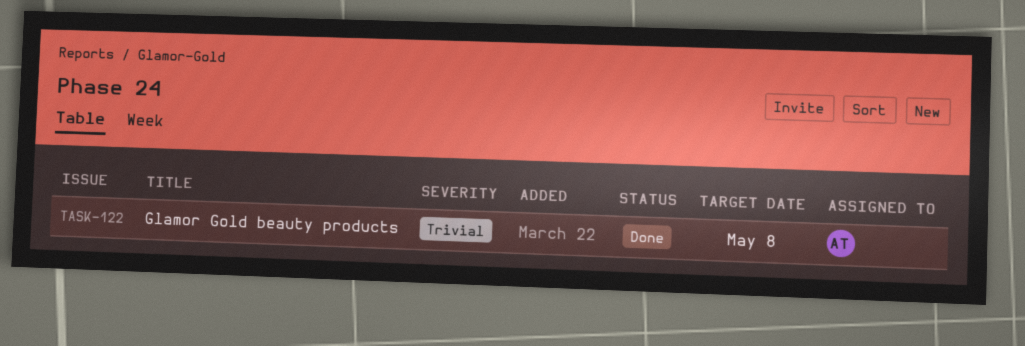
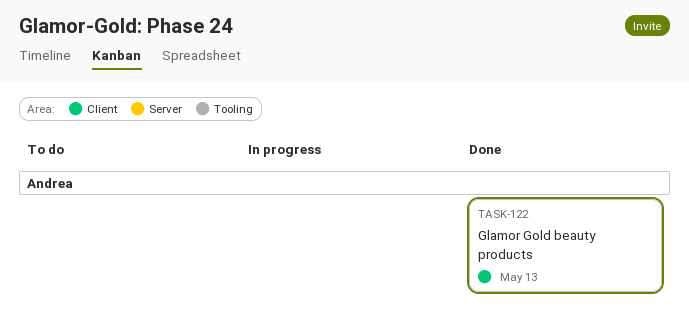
TASK-122, due: May 8 -> May 13

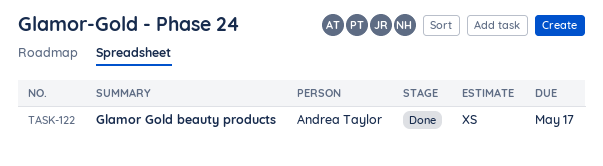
TASK-122, due: May 13 -> May 17

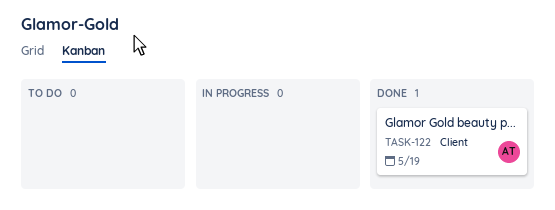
TASK-122, due: May 17 -> May 19

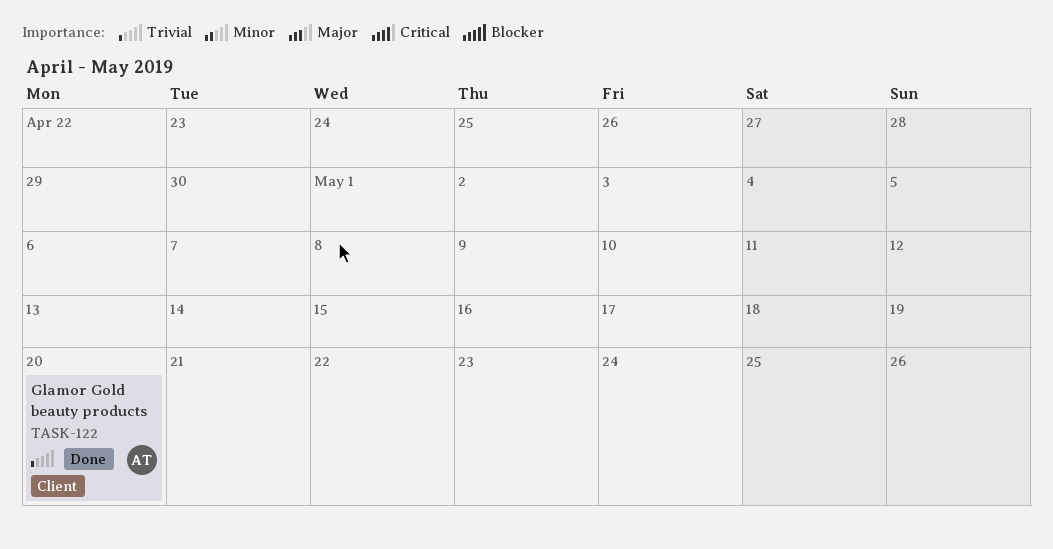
TASK-122, due: May 19 -> May 20

